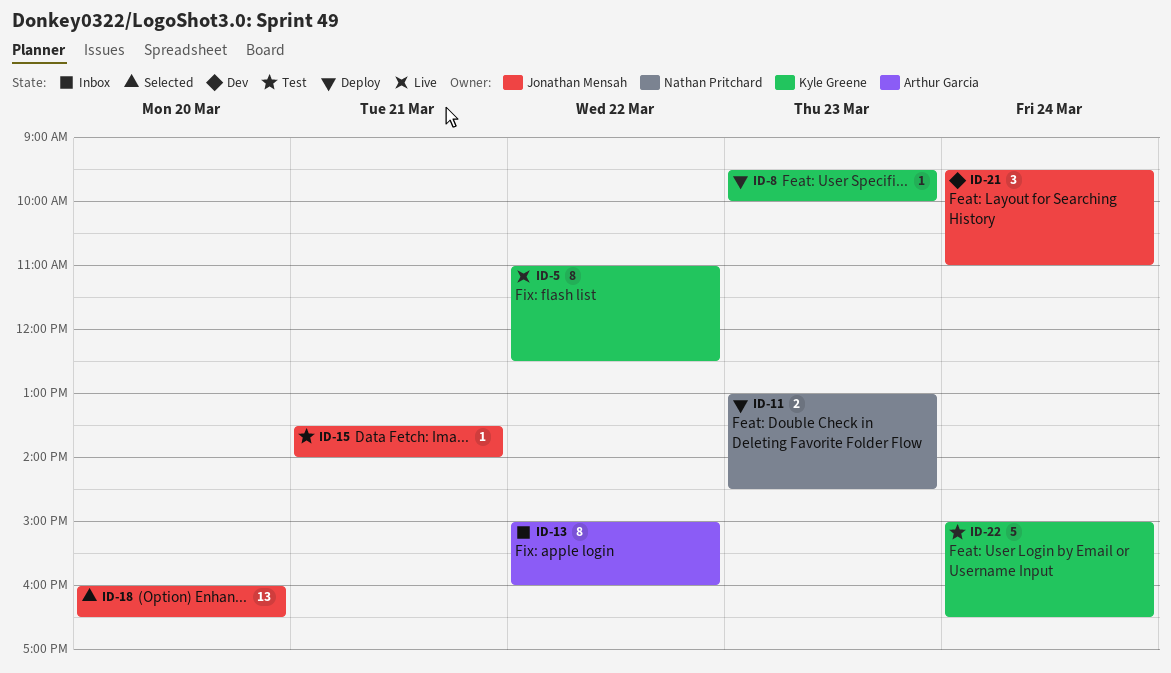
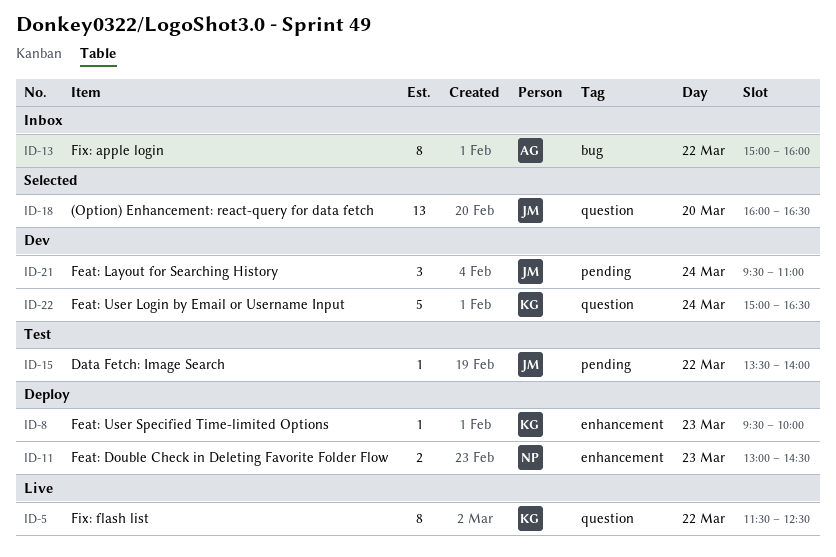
ID-5, begins: 11:00 -> 11:30
ID-15, day: Mar 21 -> Mar 22
ID-22, status: Test -> Dev

